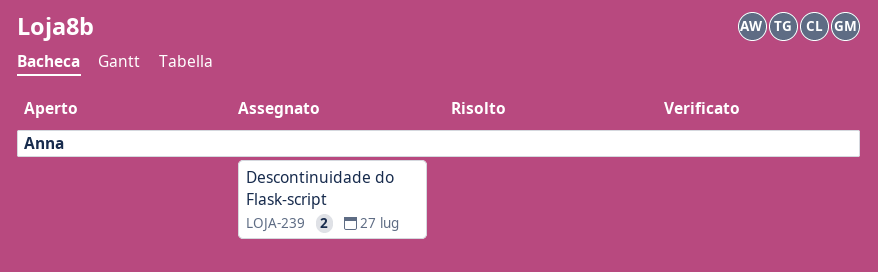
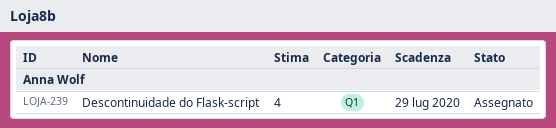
LOJA-239, estimate: 2 -> 4
LOJA-239, due: Jul 27 -> Jul 29

